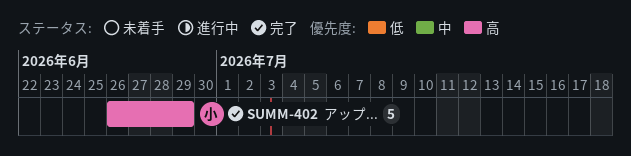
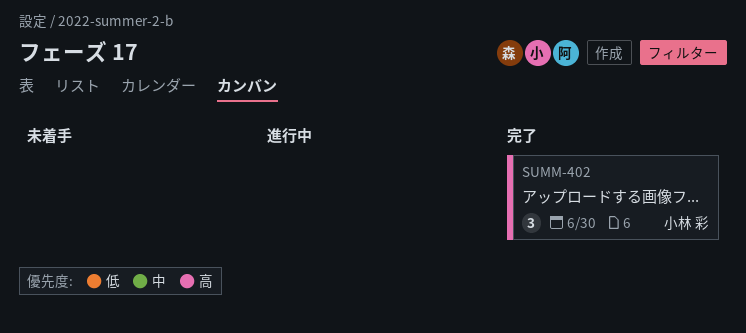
SUMM-402, estimate: 5 -> 3
SUMM-402, due: Jun 29 -> Jun 30

